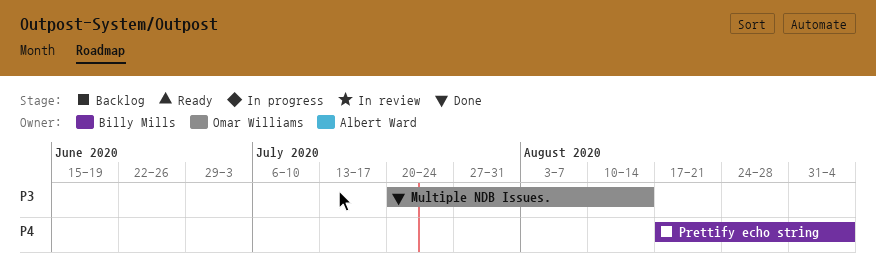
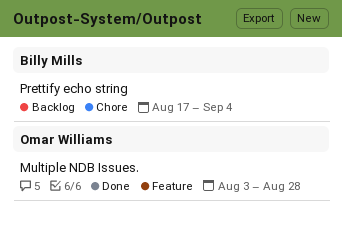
Multiple NDB Issues., start: Jul 20 -> Aug 3
Multiple NDB Issues., due: Aug 14 -> Aug 28

